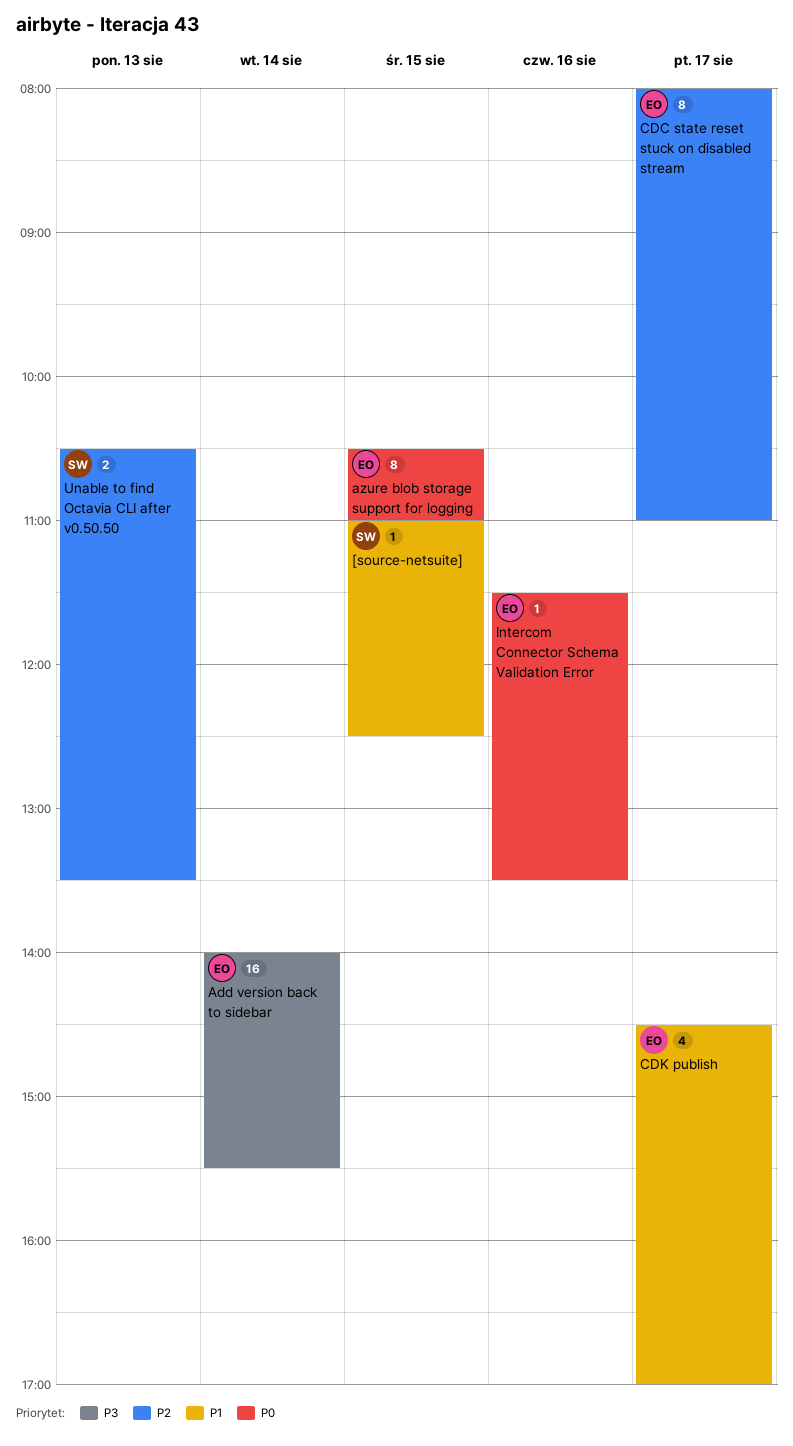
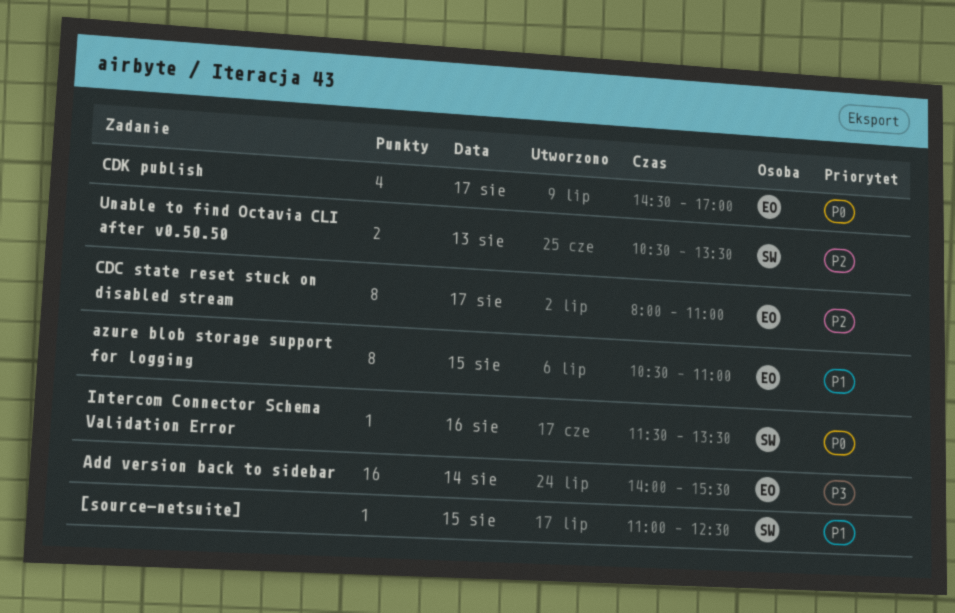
azure blob storage support for logging, priority: P0 -> P1
CDK publish, priority: P1 -> P0
Intercom Connector Schema Validation Error, owner: EO -> SW

